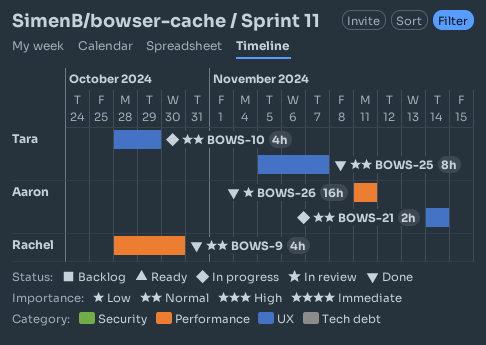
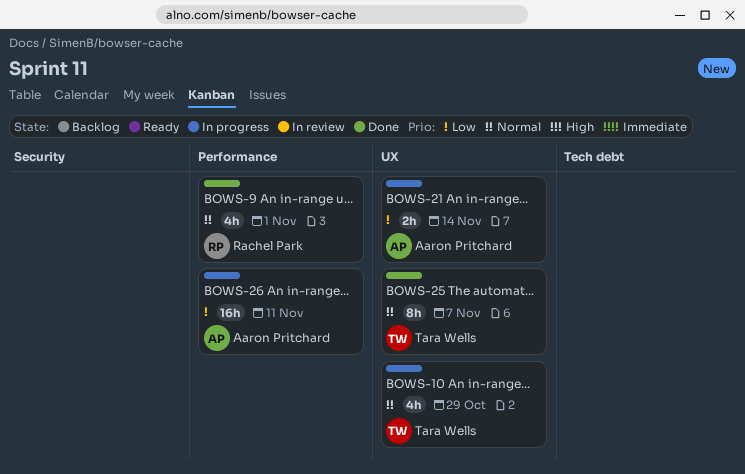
BOWS-9, due: Oct 30 -> Nov 1
BOWS-21, priority: Normal -> Low
BOWS-26, status: Done -> In progress

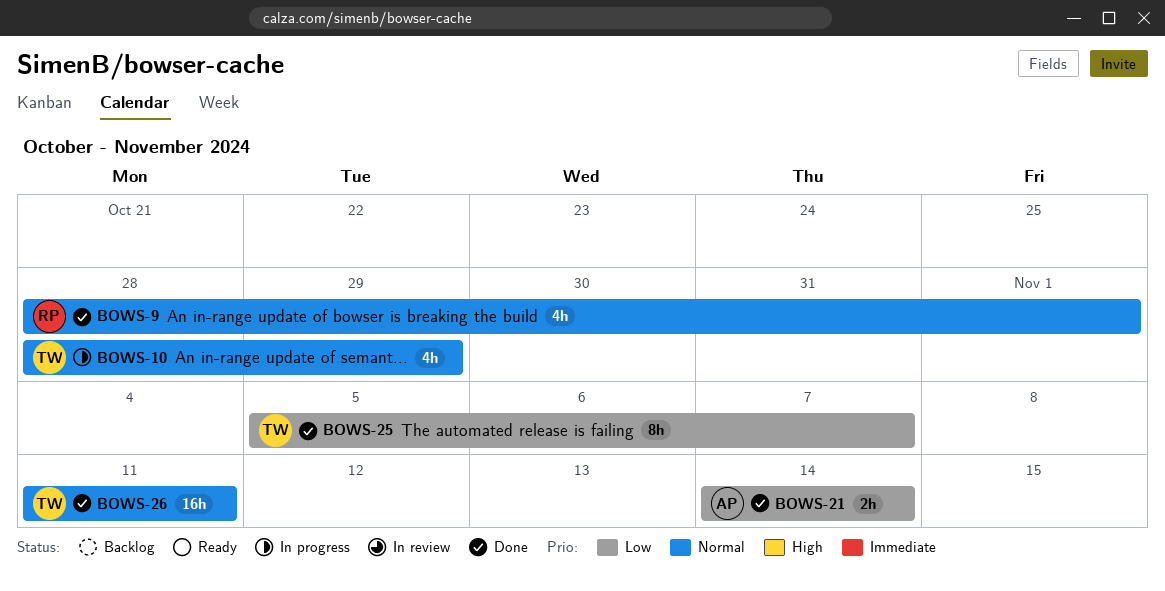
BOWS-21, status: In progress -> Done
BOWS-25, priority: Normal -> Low
BOWS-26, status: In progress -> Done
BOWS-26, owner: Aaron Pritchard -> Tara Wells
BOWS-26, priority: Low -> Normal

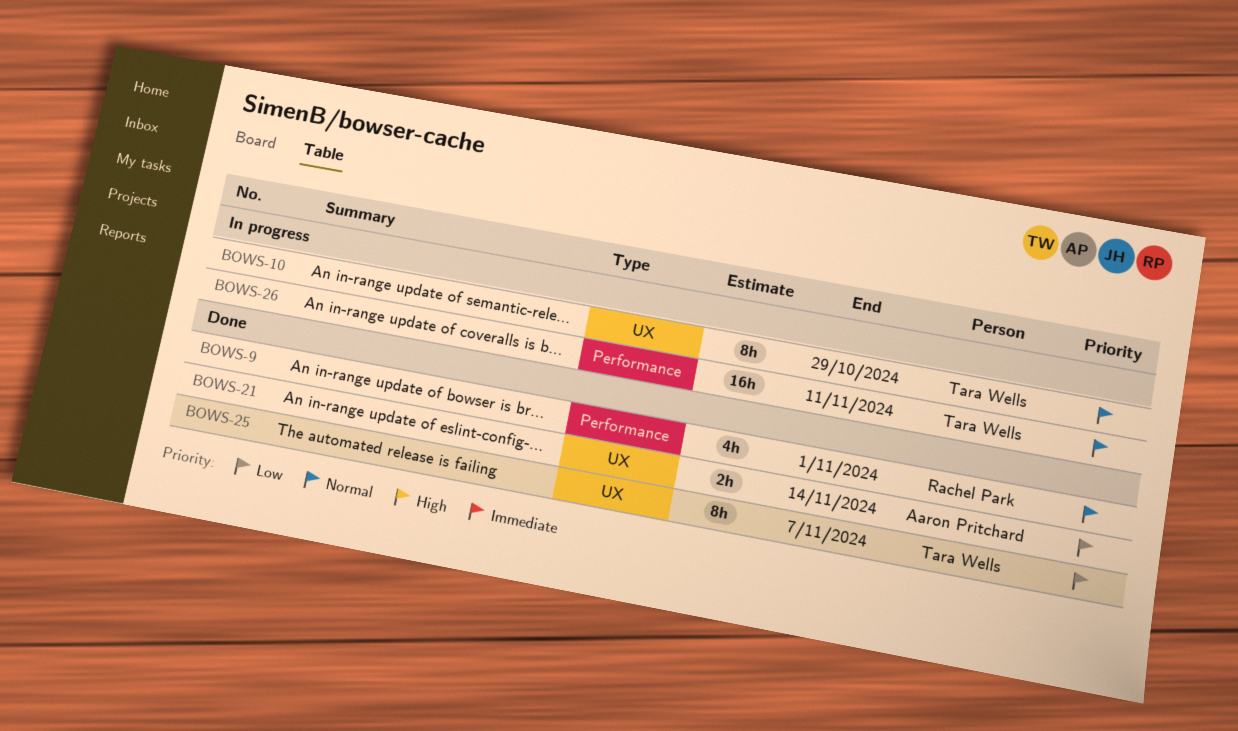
BOWS-10, estimate: 4h -> 8h
BOWS-26, status: Done -> In progress

